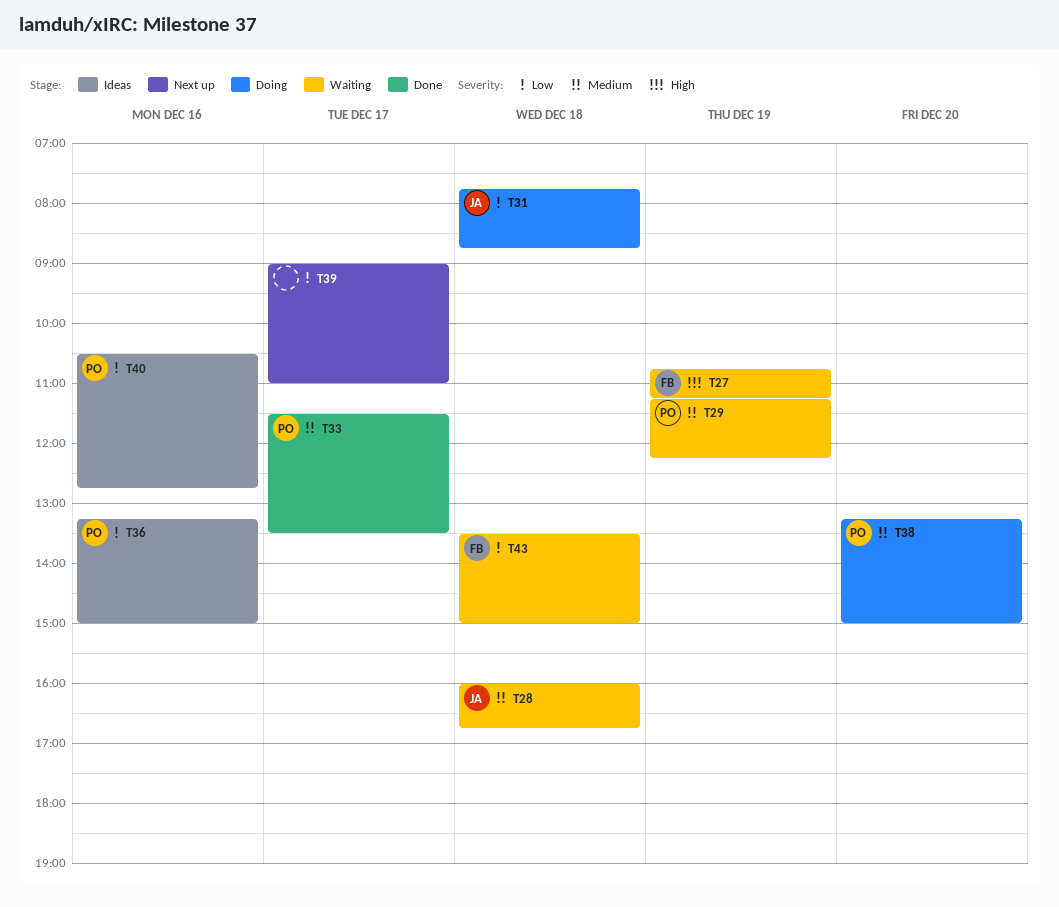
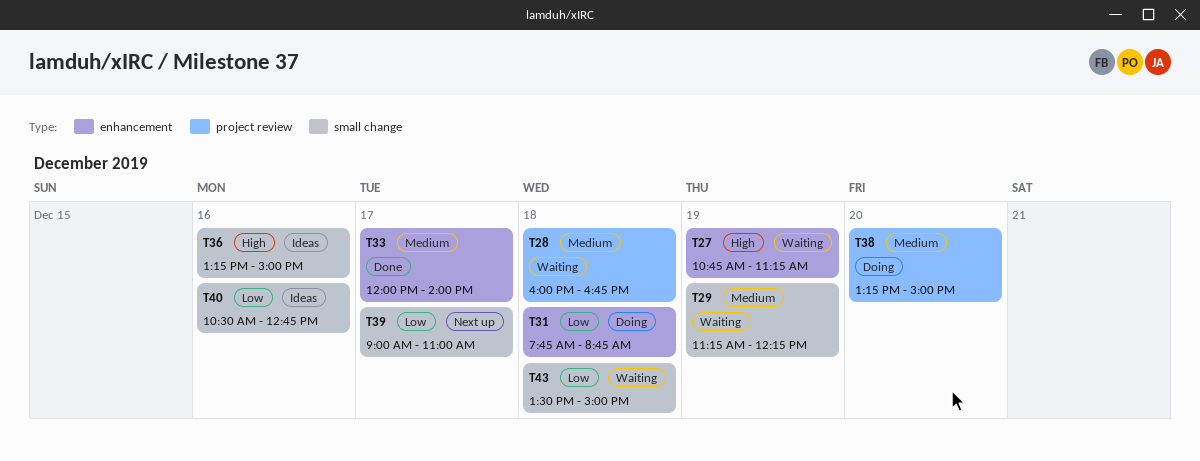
T33, begins: 11:30 -> 12:00
T33, ends: 13:30 -> 14:00
T36, priority: Low -> High

